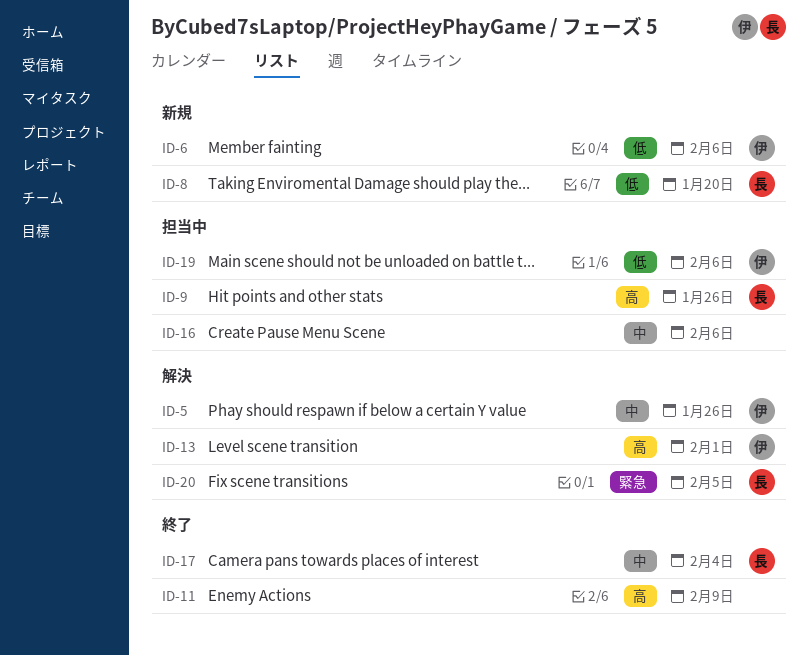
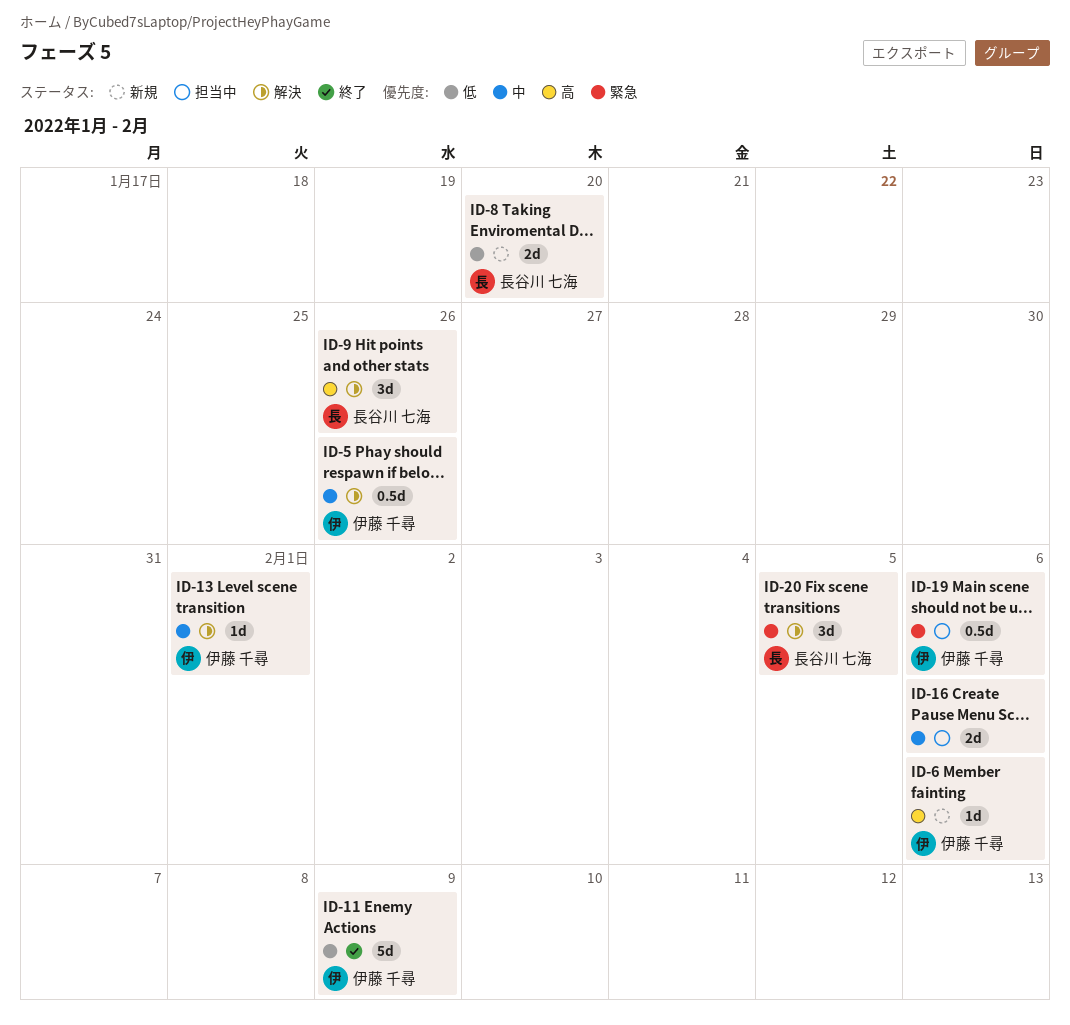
ID-6, priority: 低 -> 高
ID-9, status: 担当中 -> 解決
ID-11, owner: none -> 伊藤 千尋
ID-11, priority: 高 -> 低
ID-13, priority: 高 -> 中
ID-17: present -> none
ID-19, priority: 低 -> 緊急

